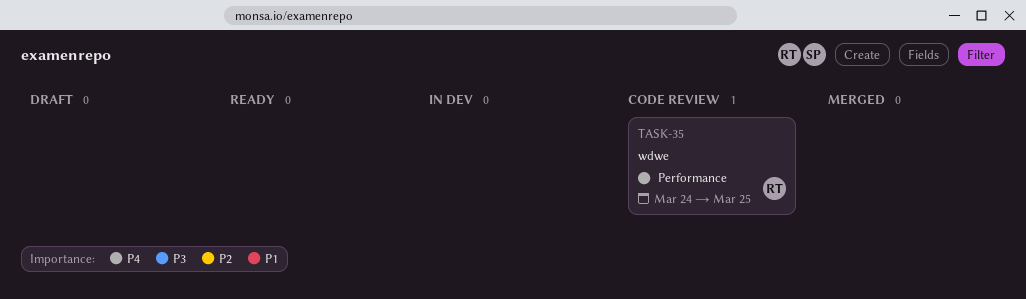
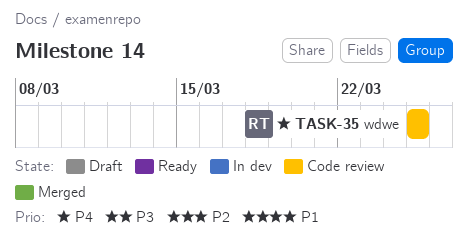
TASK-35, start: Mar 24 -> Mar 25

